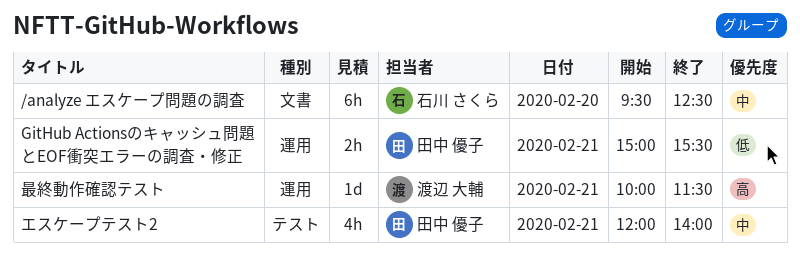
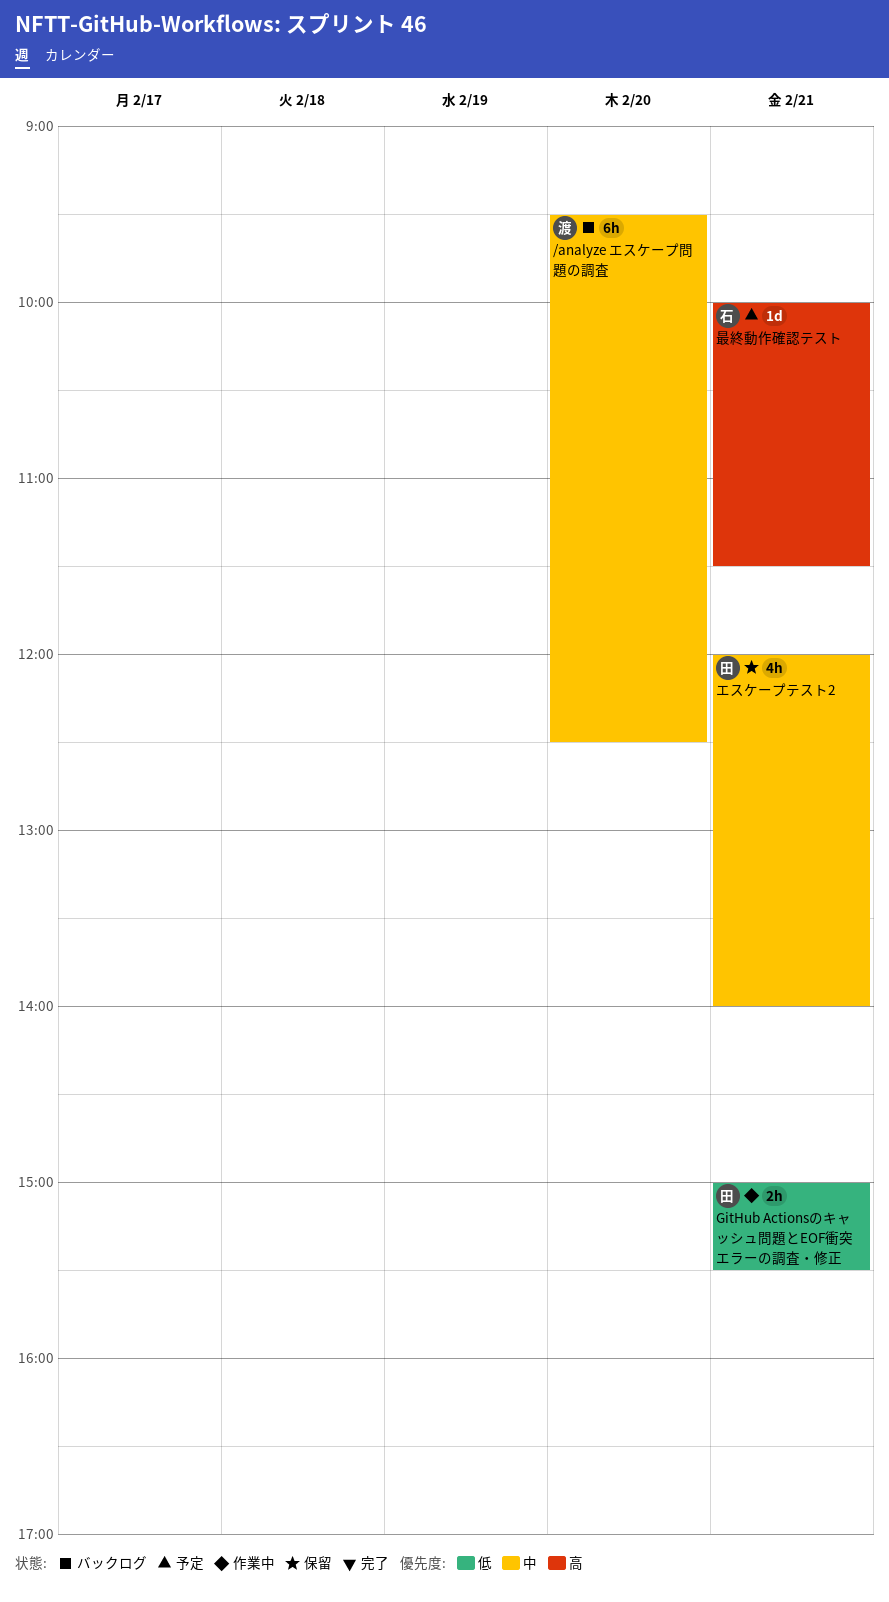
/analyze エスケープ問題の調査, owner: 石川 さくら -> 渡辺 大輔
最終動作確認テスト, owner: 渡辺 大輔 -> 石川 さくら

